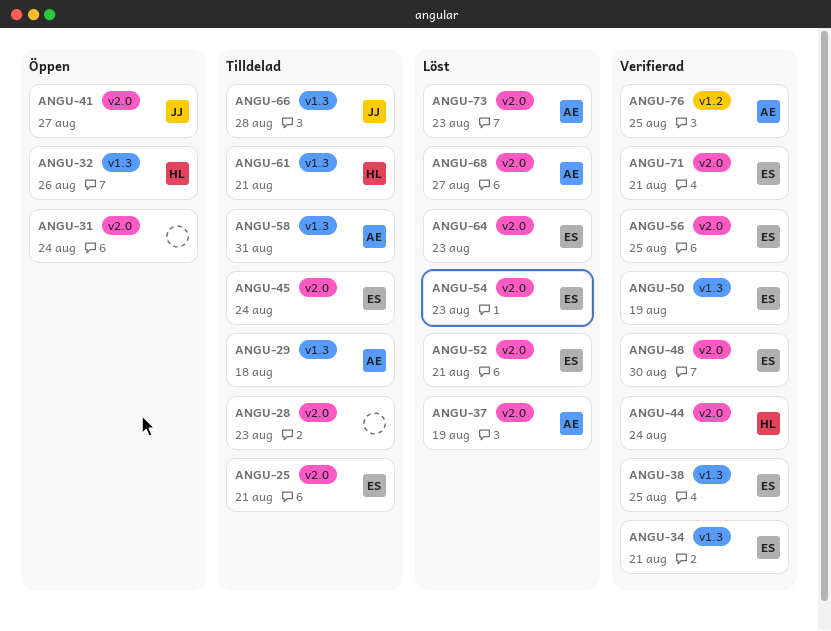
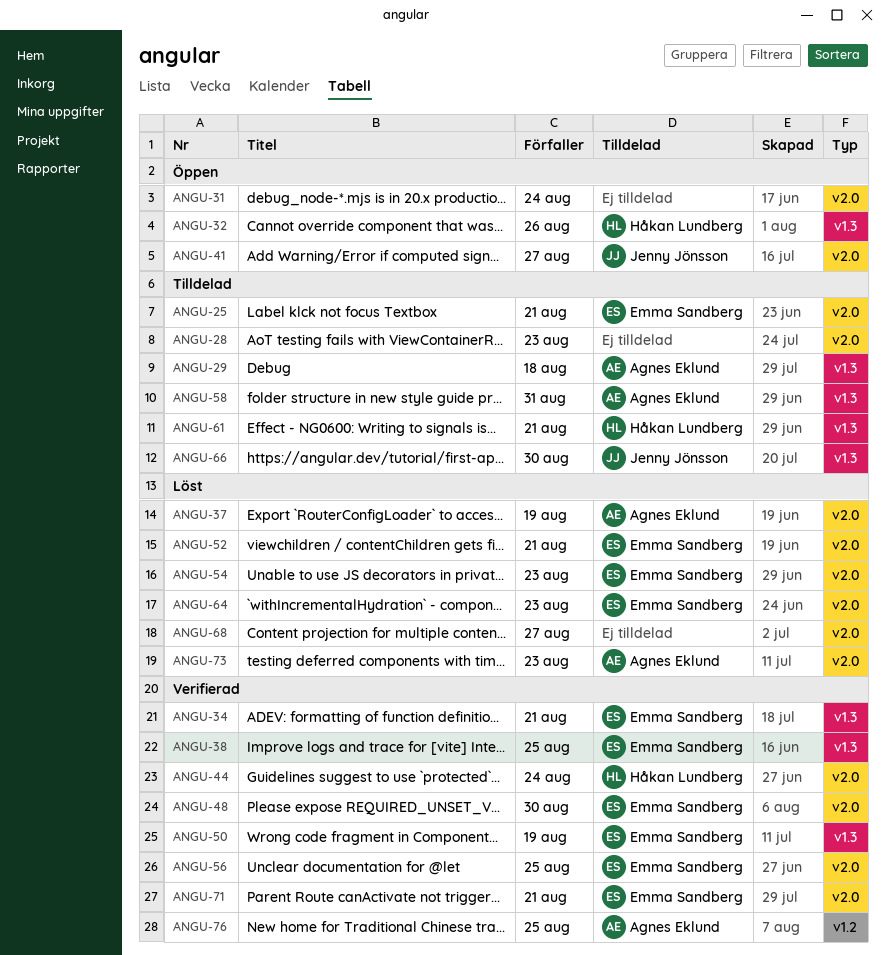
ANGU-45: present -> none
ANGU-66, due: Aug 28 -> Aug 30
ANGU-68, owner: Agnes Eklund -> none

